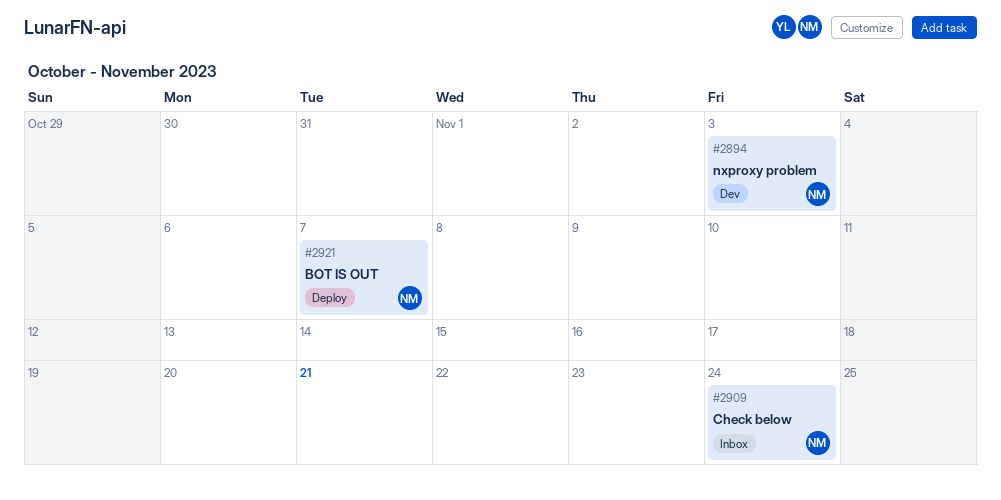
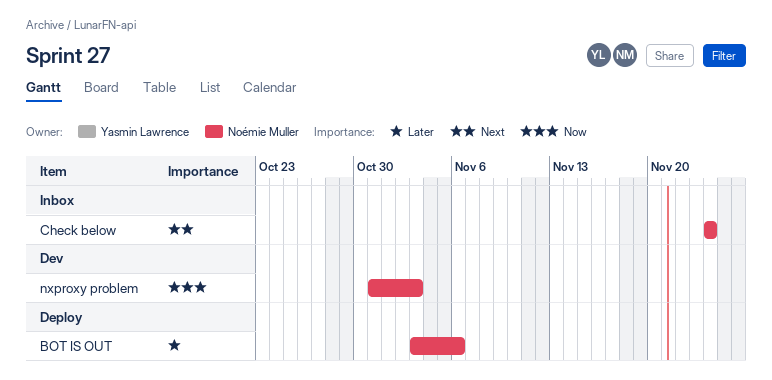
BOT IS OUT, due: Nov 7 -> Nov 6

